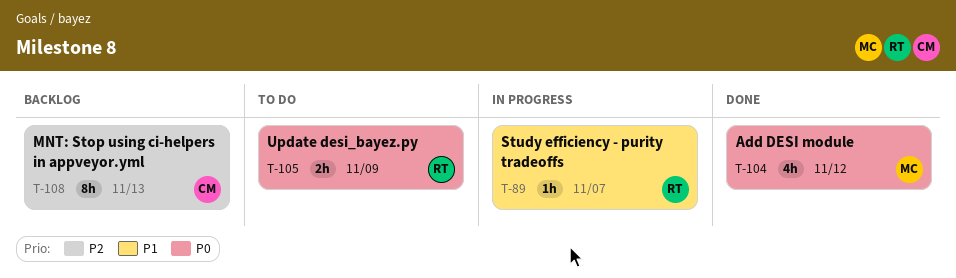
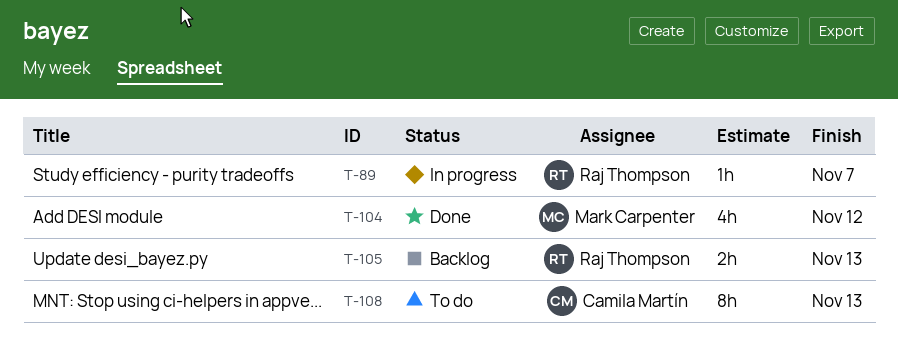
T-105, status: To do -> Backlog
T-105, due: Nov 9 -> Nov 13
T-108, status: Backlog -> To do

